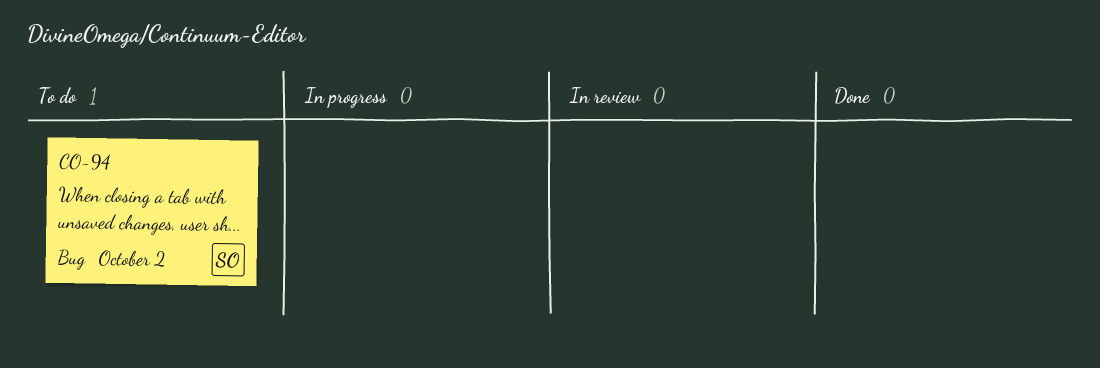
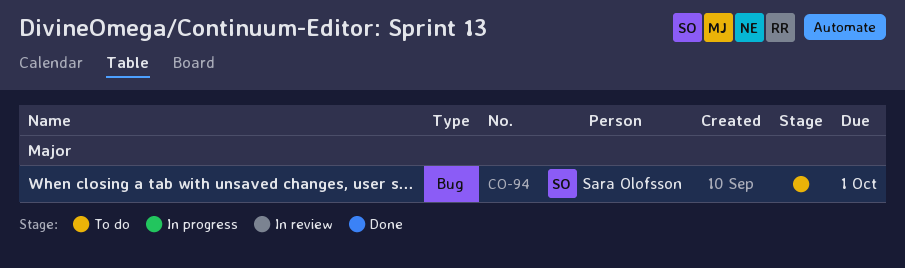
CO-94, due: Oct 2 -> Oct 1

